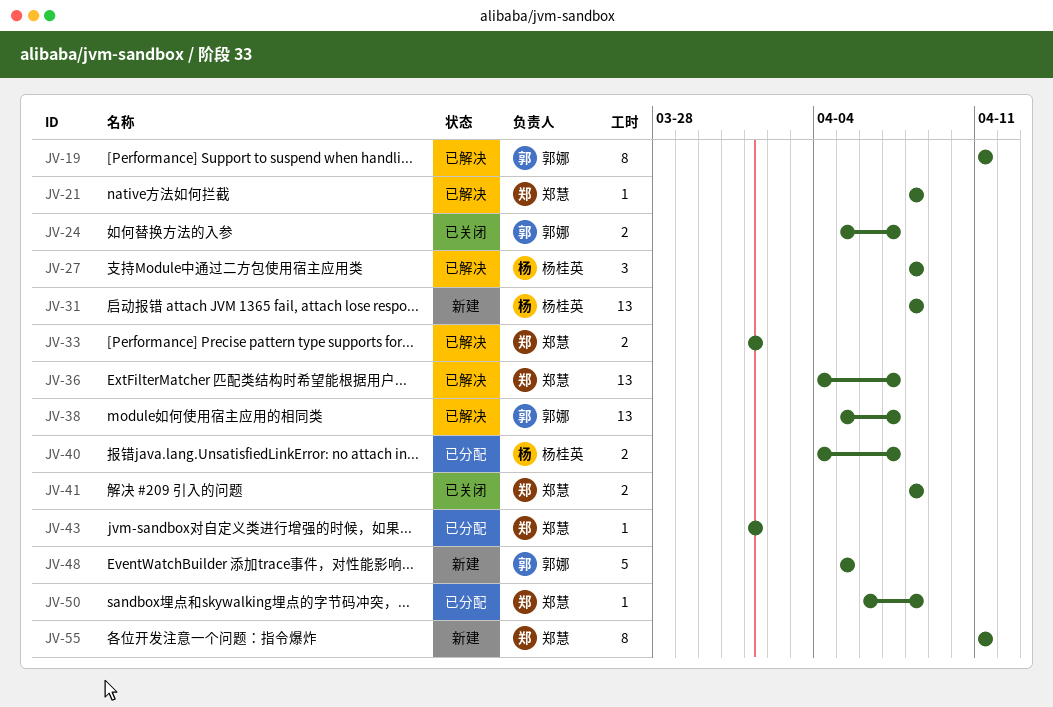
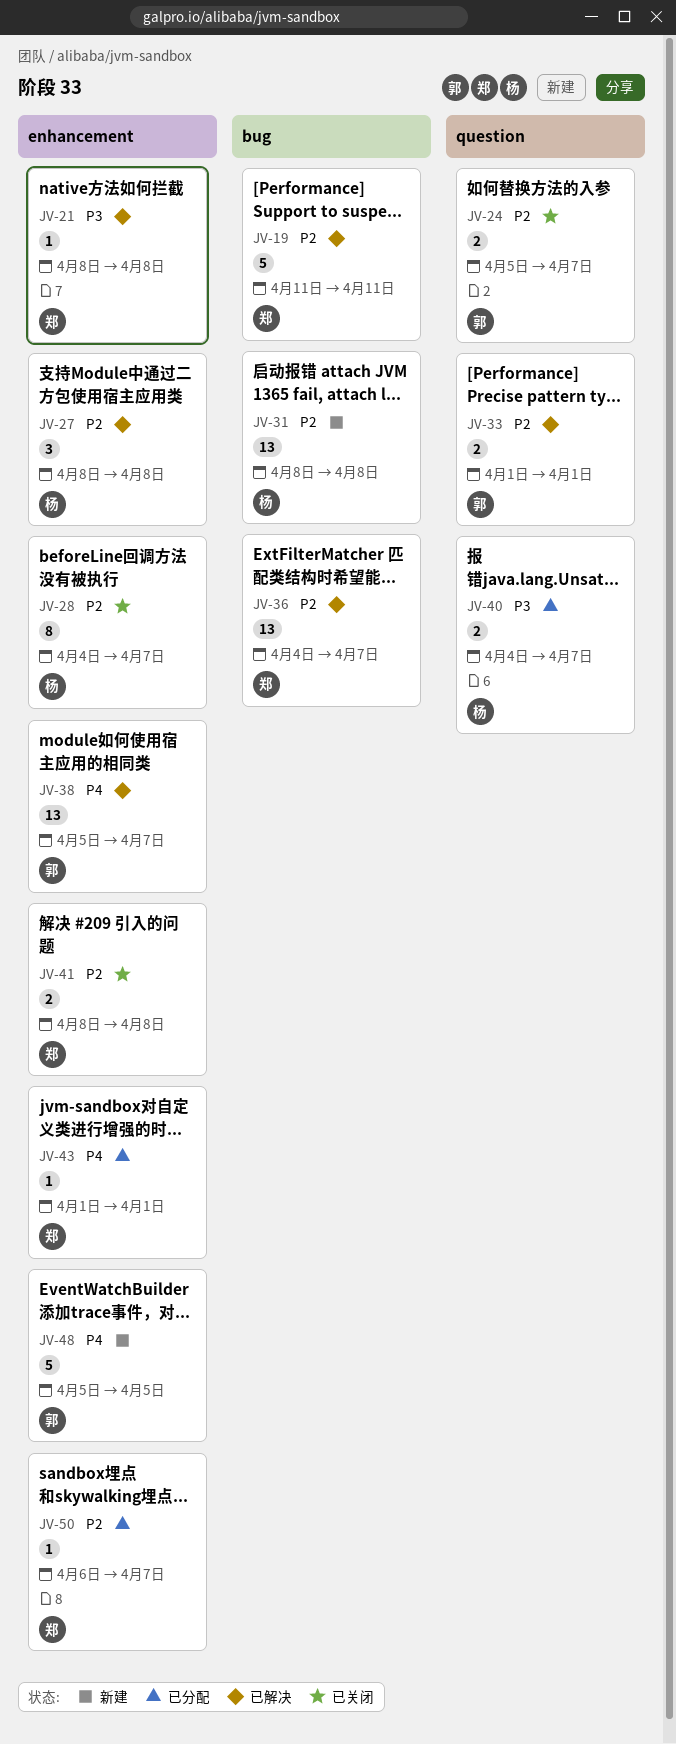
JV-19, owner: 郭娜 -> 郑慧
JV-19, estimate: 8 -> 5
JV-28: none -> present
JV-33, owner: 郑慧 -> 郭娜
JV-50, due: Apr 8 -> Apr 7
JV-55: present -> none

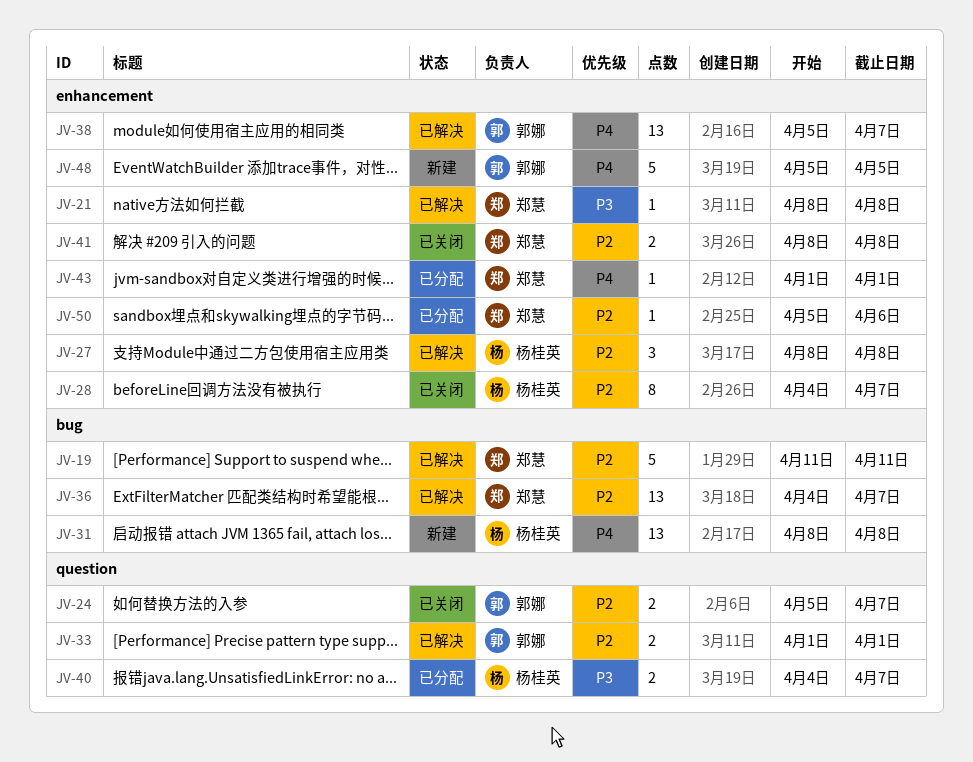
JV-31, priority: P2 -> P4
JV-50, start: Apr 6 -> Apr 5
JV-50, due: Apr 7 -> Apr 6

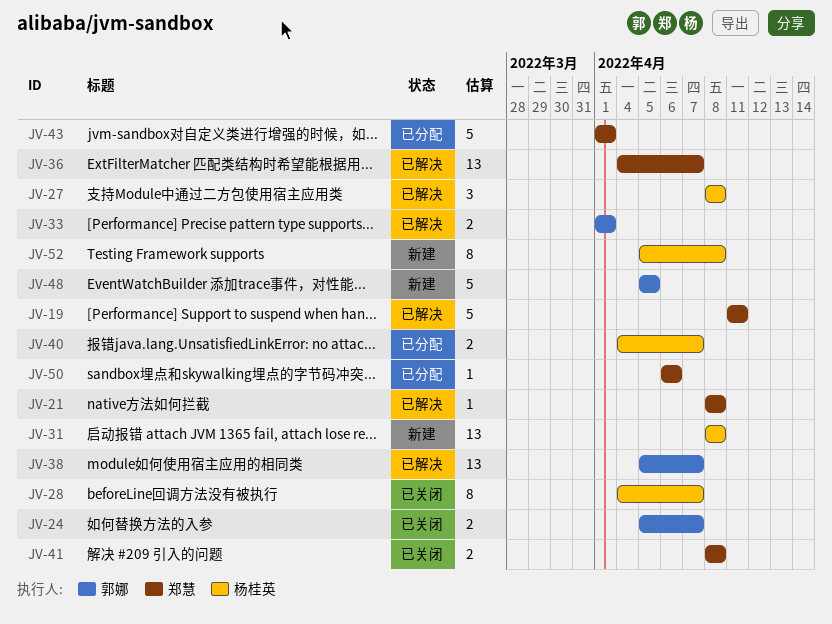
JV-43, estimate: 1 -> 5
JV-50, start: Apr 5 -> Apr 6
JV-52: none -> present

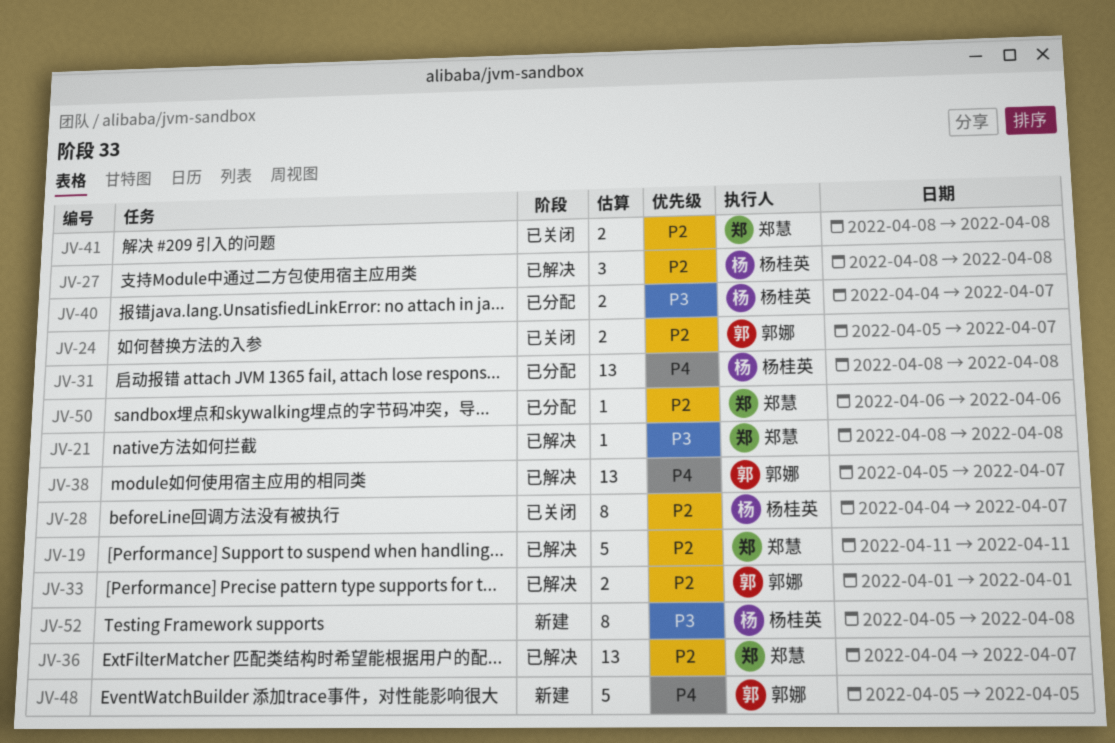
JV-31, status: 新建 -> 已分配
JV-43: present -> none

